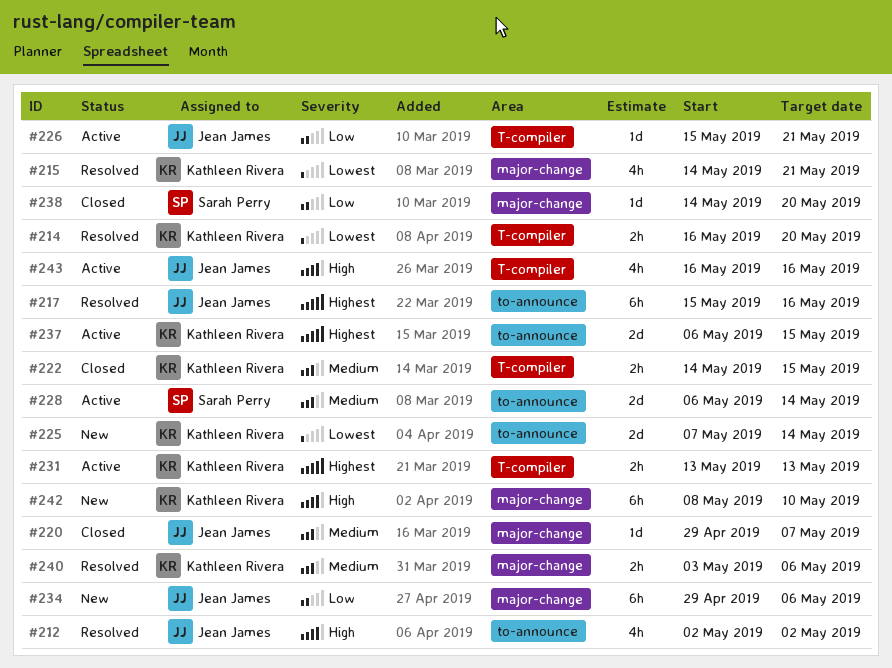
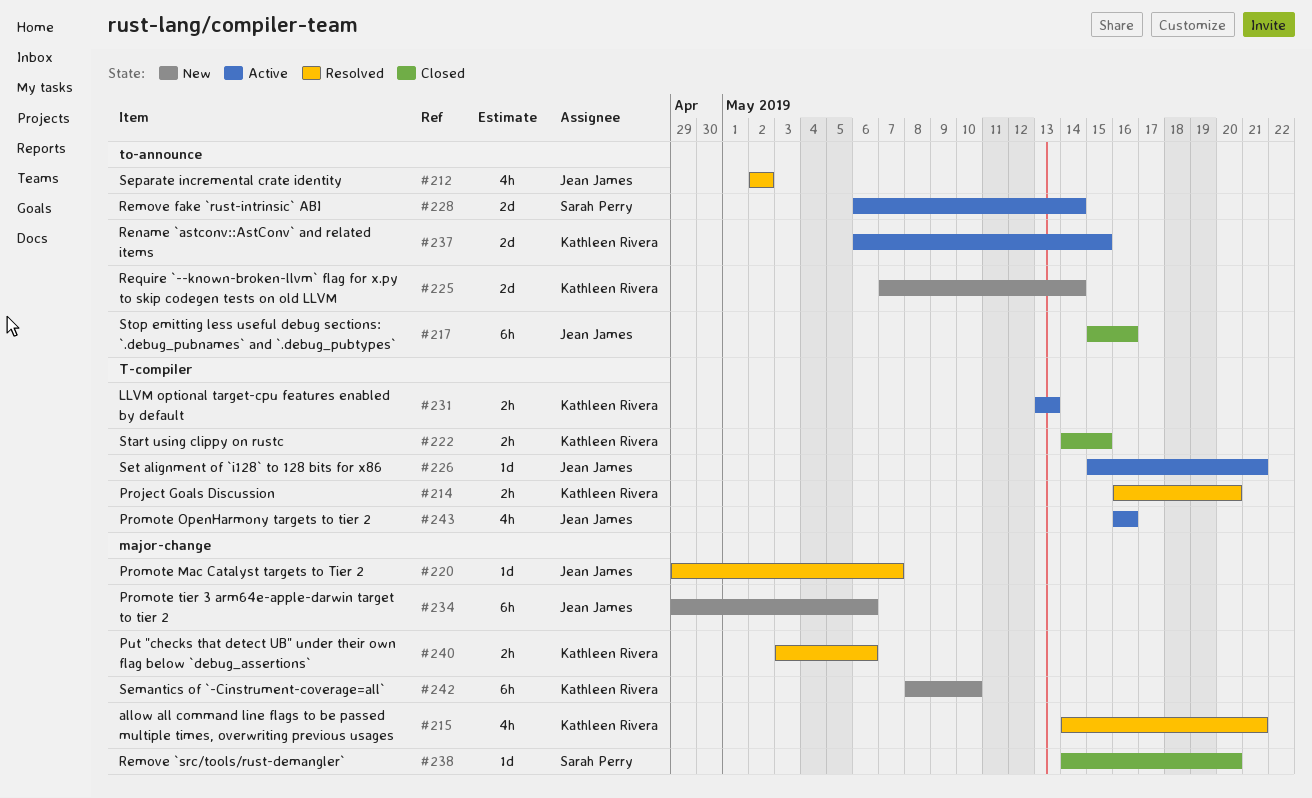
#217, status: Resolved -> Closed
#220, status: Closed -> Resolved

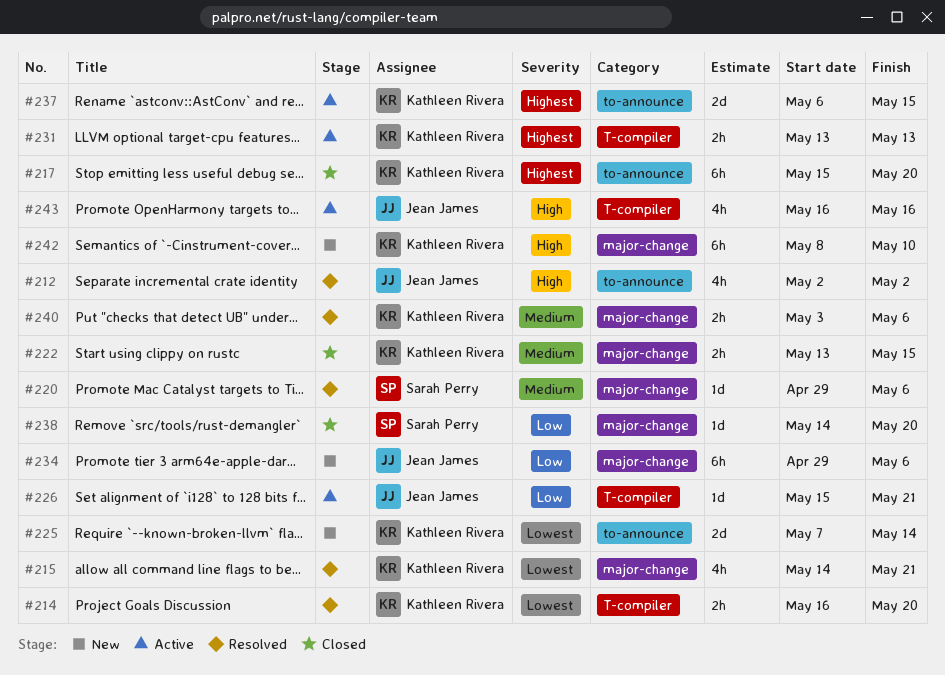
#217, owner: Jean James -> Kathleen Rivera
#217, due: May 16 -> May 20
#220, owner: Jean James -> Sarah Perry
#220, due: May 7 -> May 6
#222, label: T-compiler -> major-change
#222, start: May 14 -> May 13
#228: present -> none

